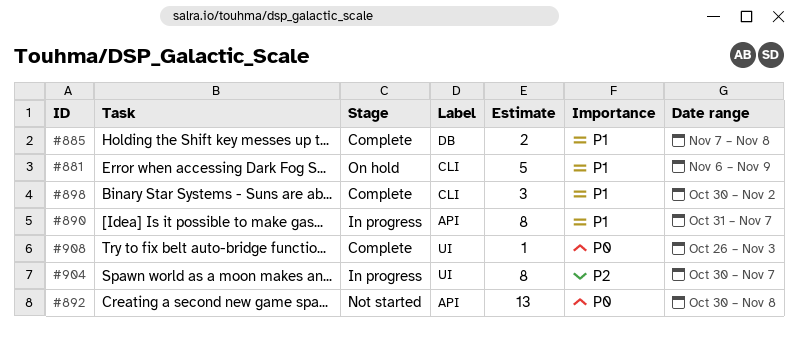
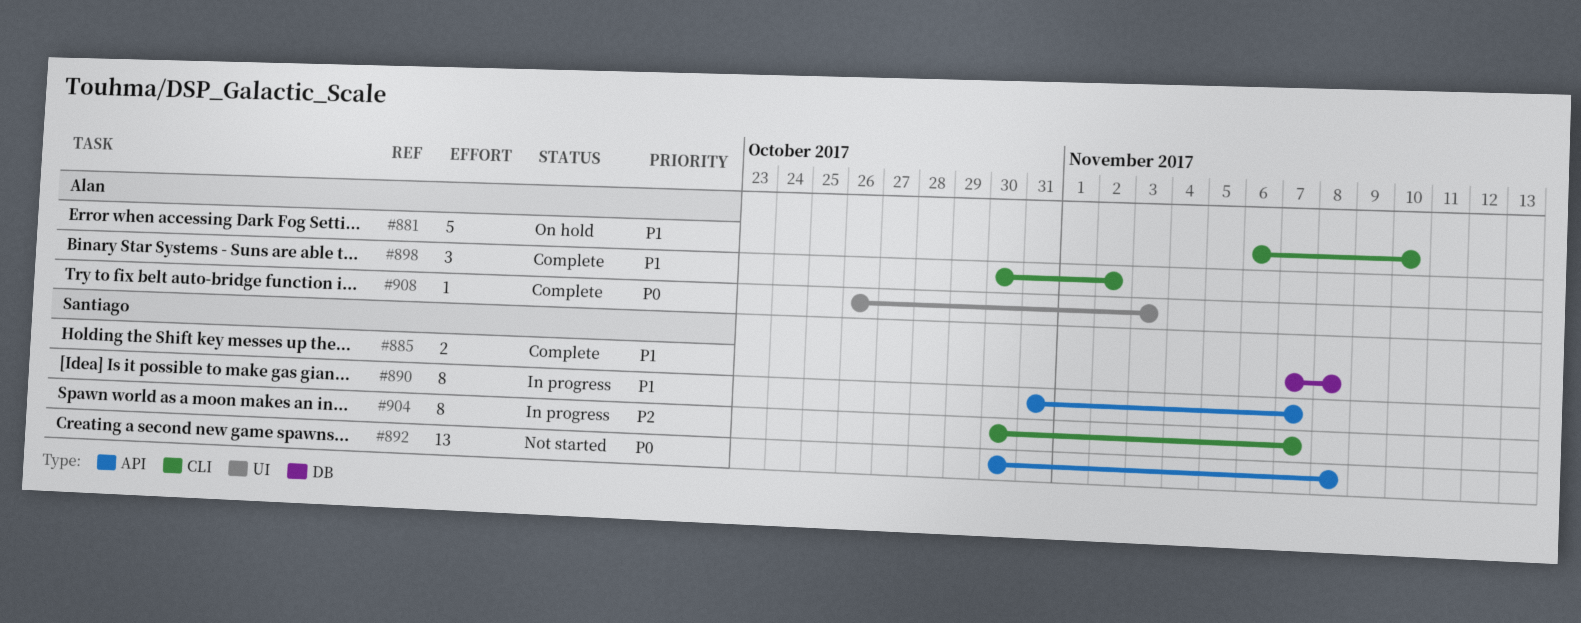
#881, due: Nov 9 -> Nov 10
#904, label: UI -> CLI

